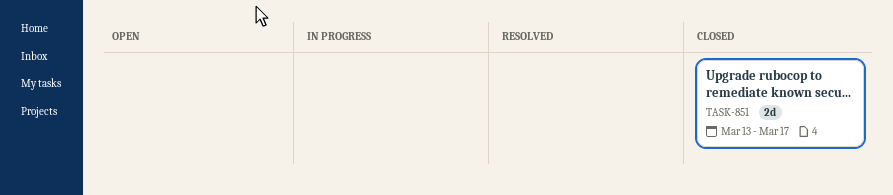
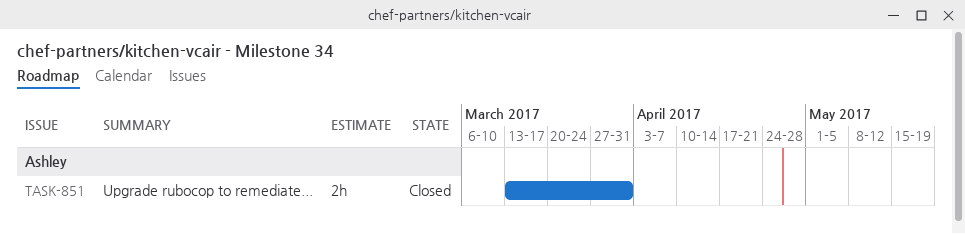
TASK-851, estimate: 2d -> 2h
TASK-851, due: Mar 17 -> Mar 31

